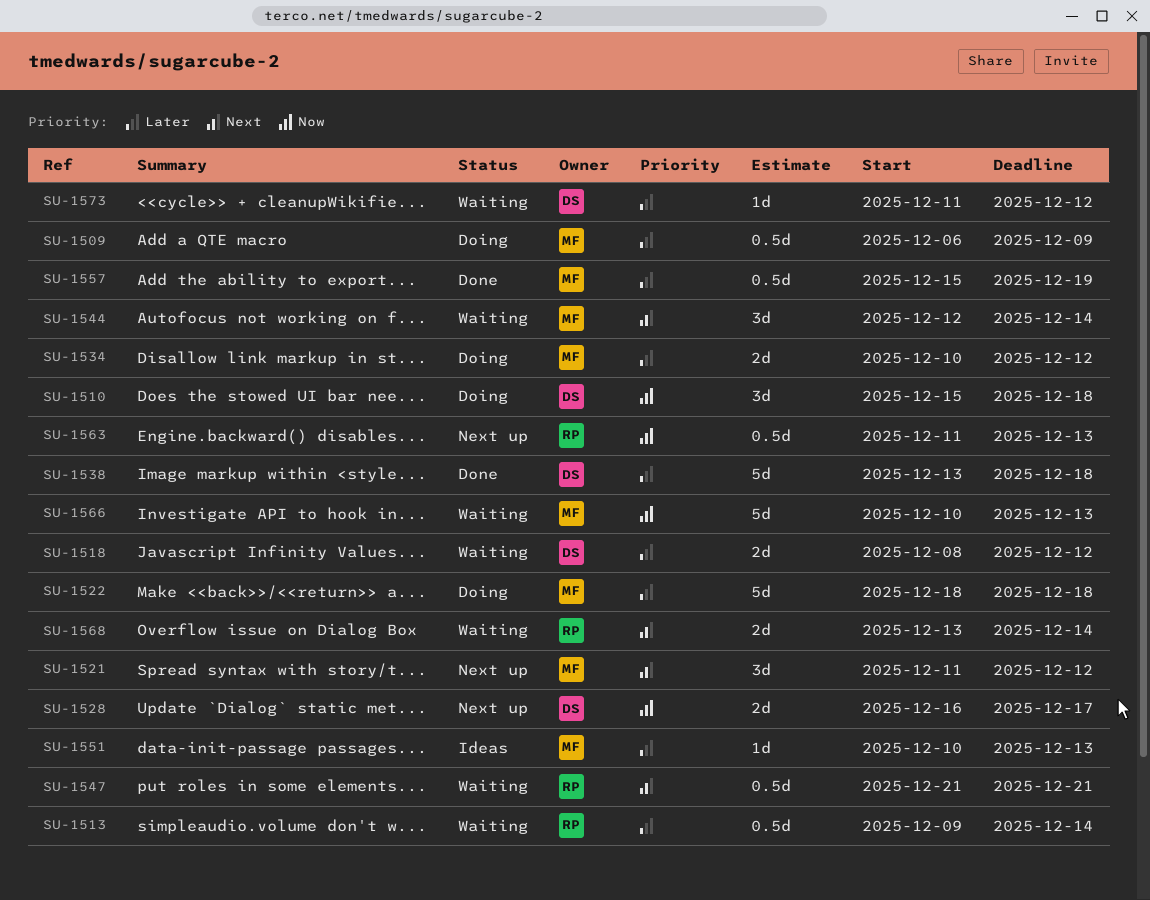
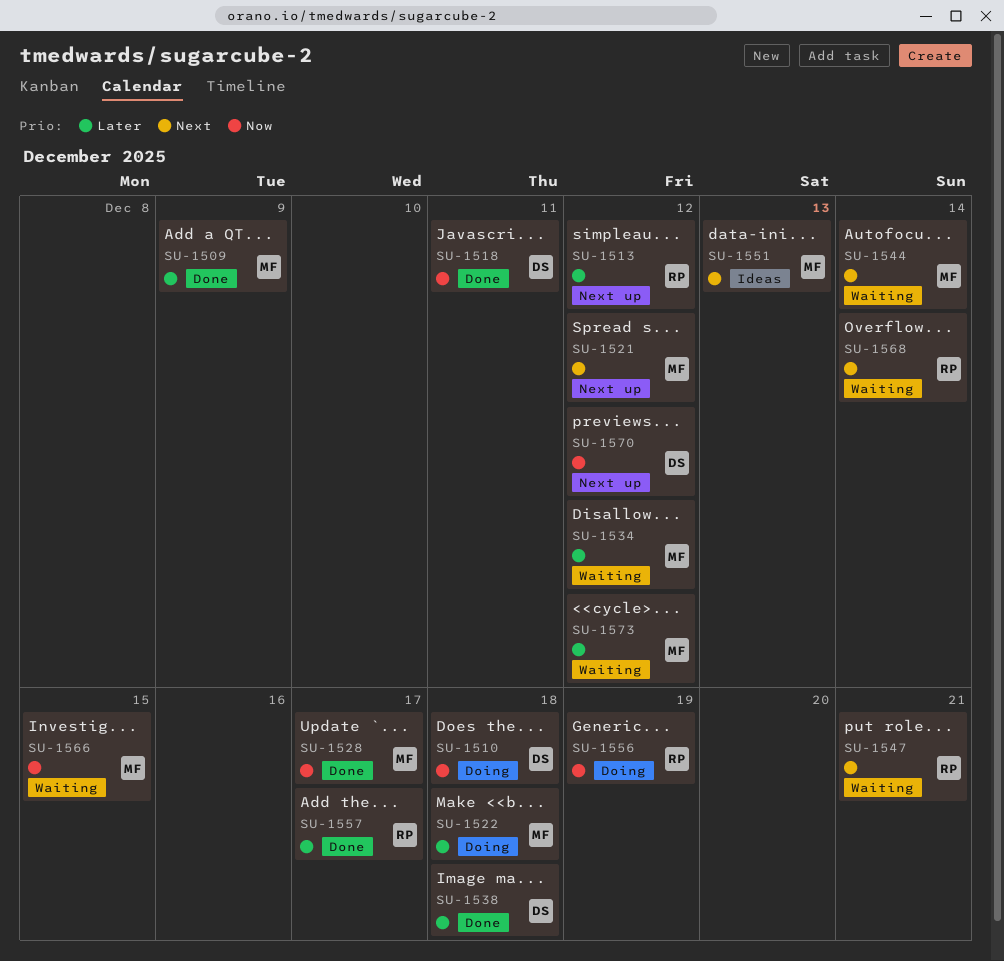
SU-1509, status: Doing -> Done
SU-1513, status: Waiting -> Next up
SU-1513, due: Dec 14 -> Dec 12
SU-1518, status: Waiting -> Done
SU-1518, priority: Later -> Now
SU-1518, due: Dec 12 -> Dec 11
SU-1528, status: Next up -> Done
SU-1528, owner: DS -> MF
SU-1534, status: Doing -> Waiting
SU-1551, priority: Later -> Next
SU-1556: none -> present
SU-1557, owner: MF -> RP
SU-1557, due: Dec 19 -> Dec 17
SU-1563: present -> none
SU-1566, due: Dec 13 -> Dec 15
SU-1570: none -> present
SU-1573, owner: DS -> MF

